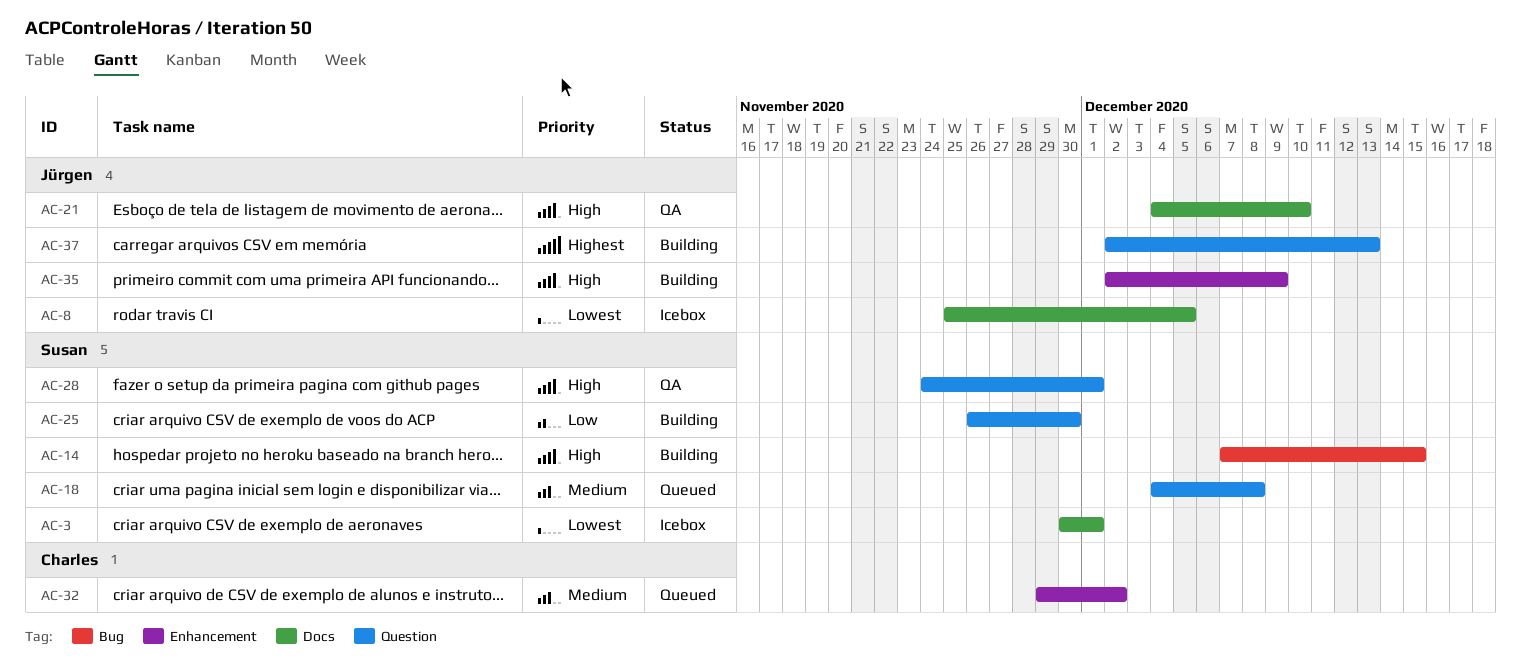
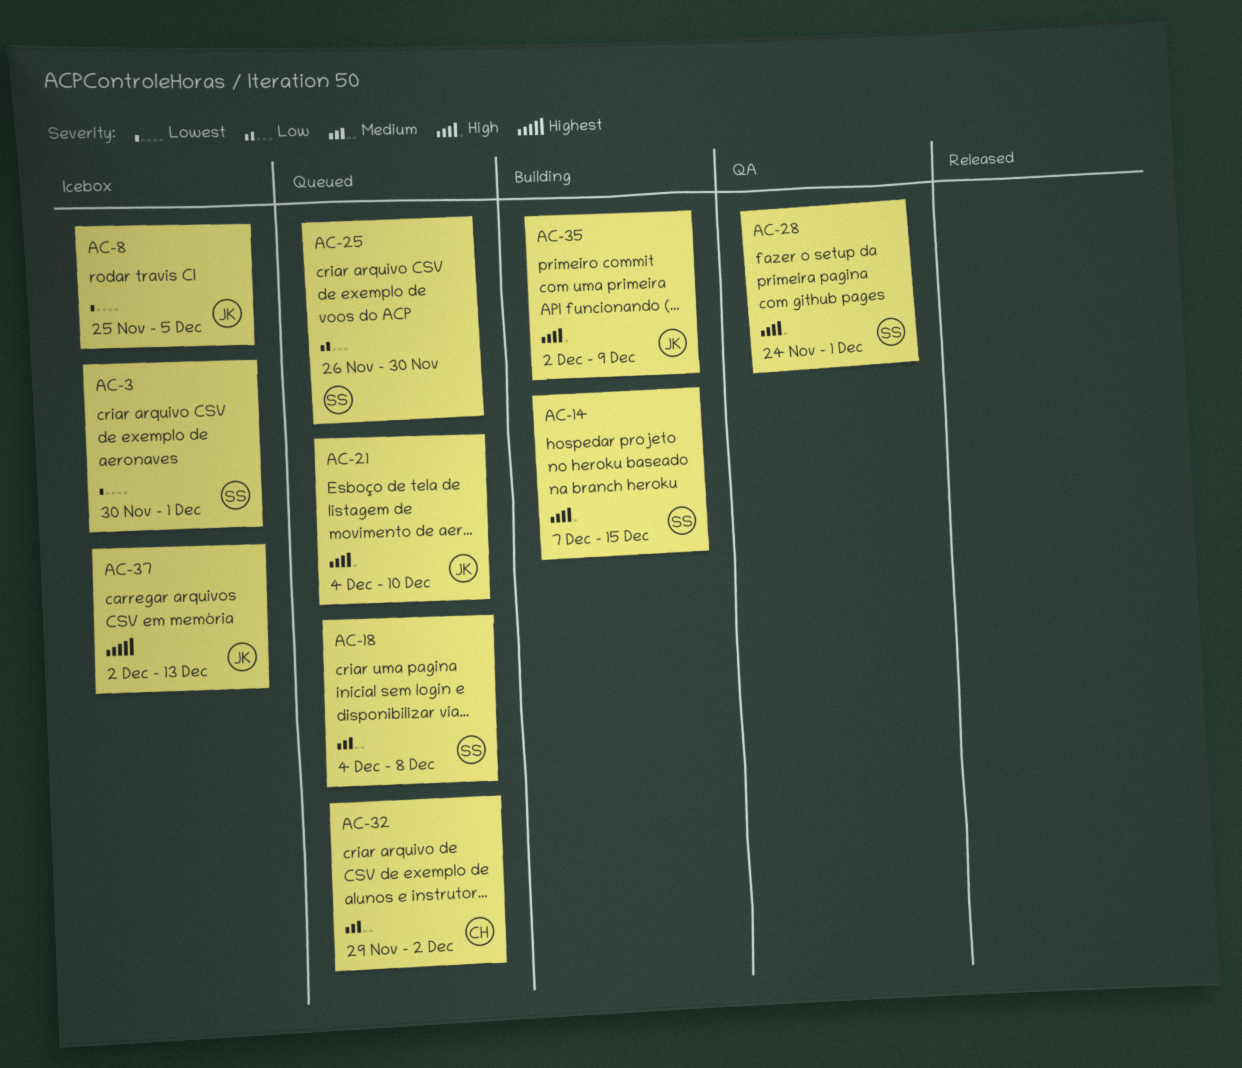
AC-21, status: QA -> Queued
AC-25, status: Building -> Queued
AC-37, status: Building -> Icebox

